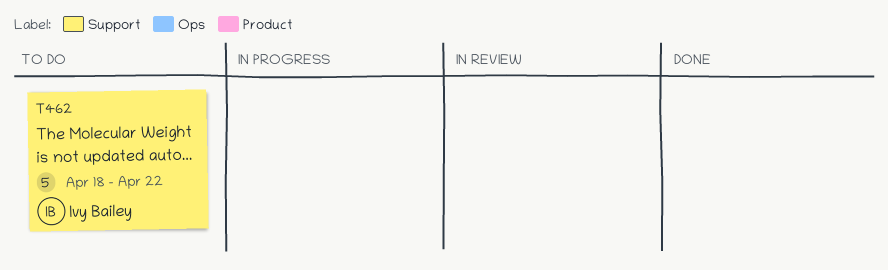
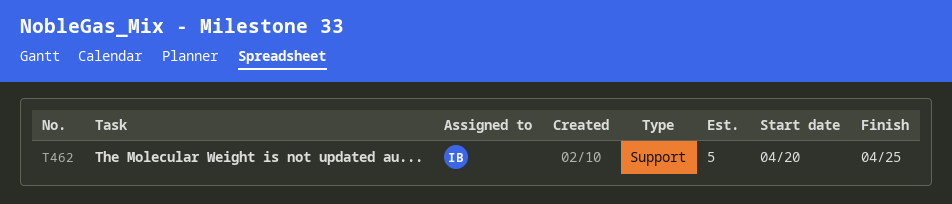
T462, start: Apr 18 -> Apr 20
T462, due: Apr 22 -> Apr 25

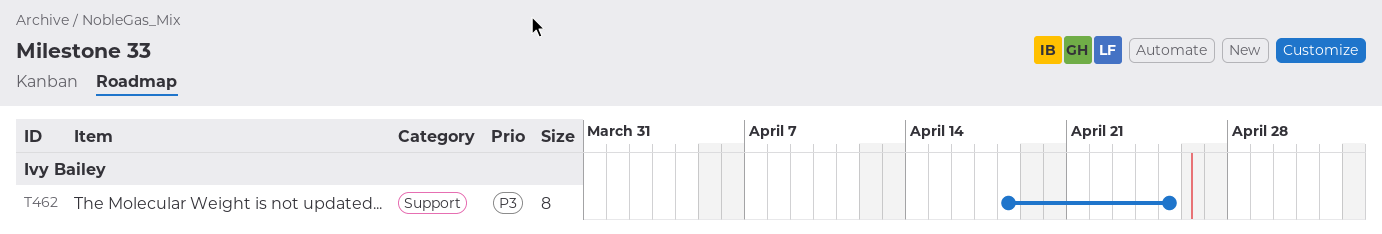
T462, estimate: 5 -> 8
T462, start: Apr 20 -> Apr 18

